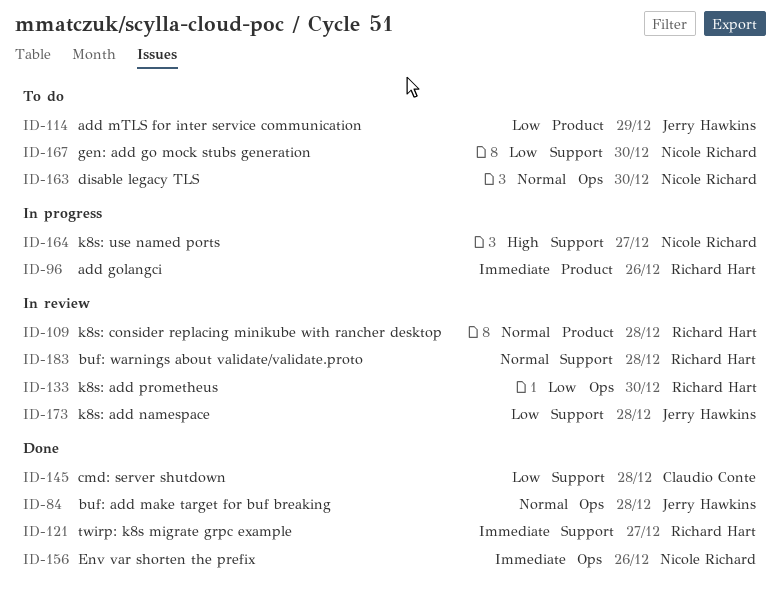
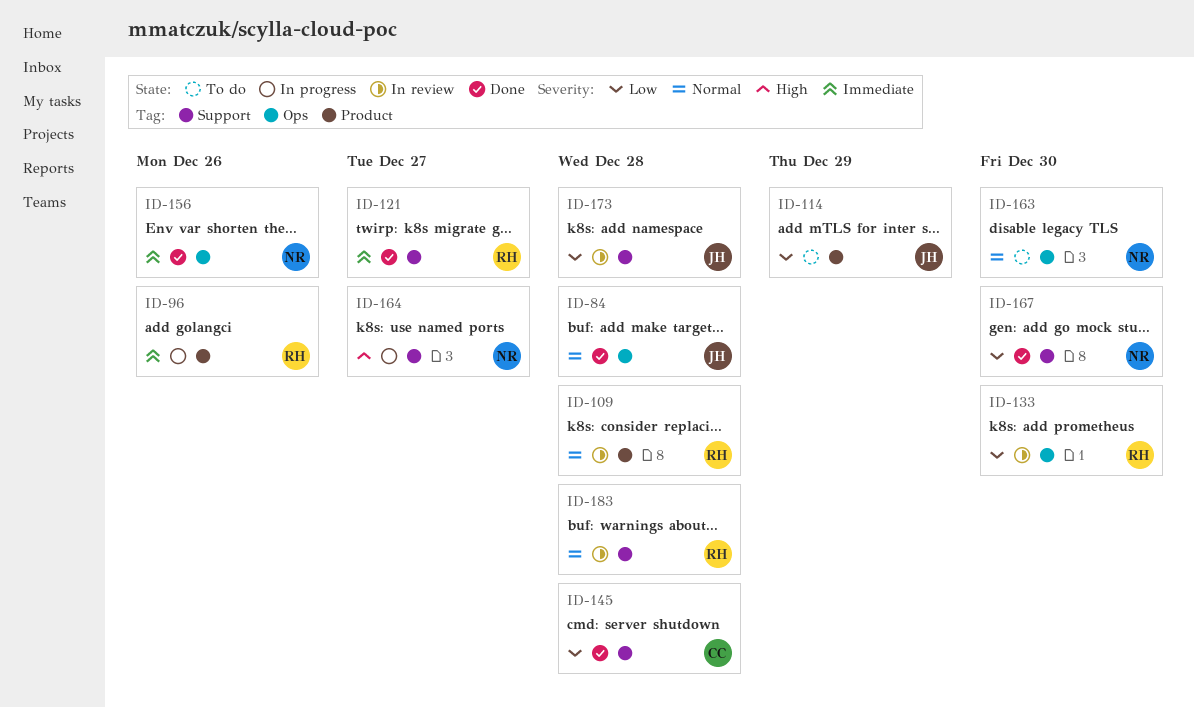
ID-167, status: To do -> Done

